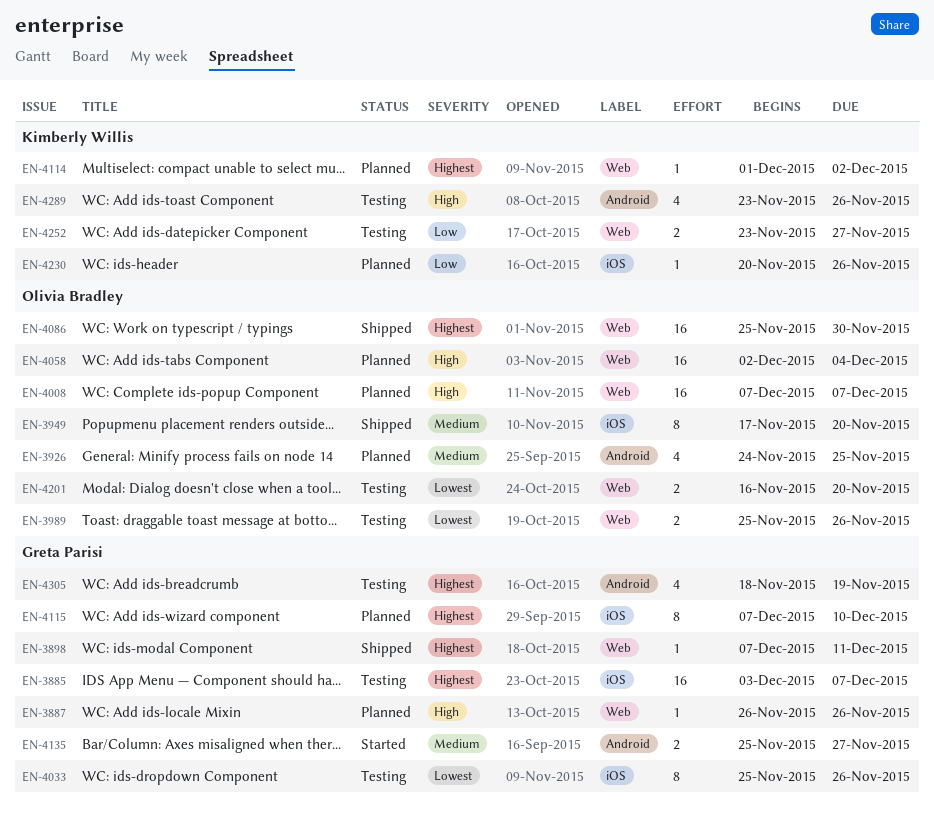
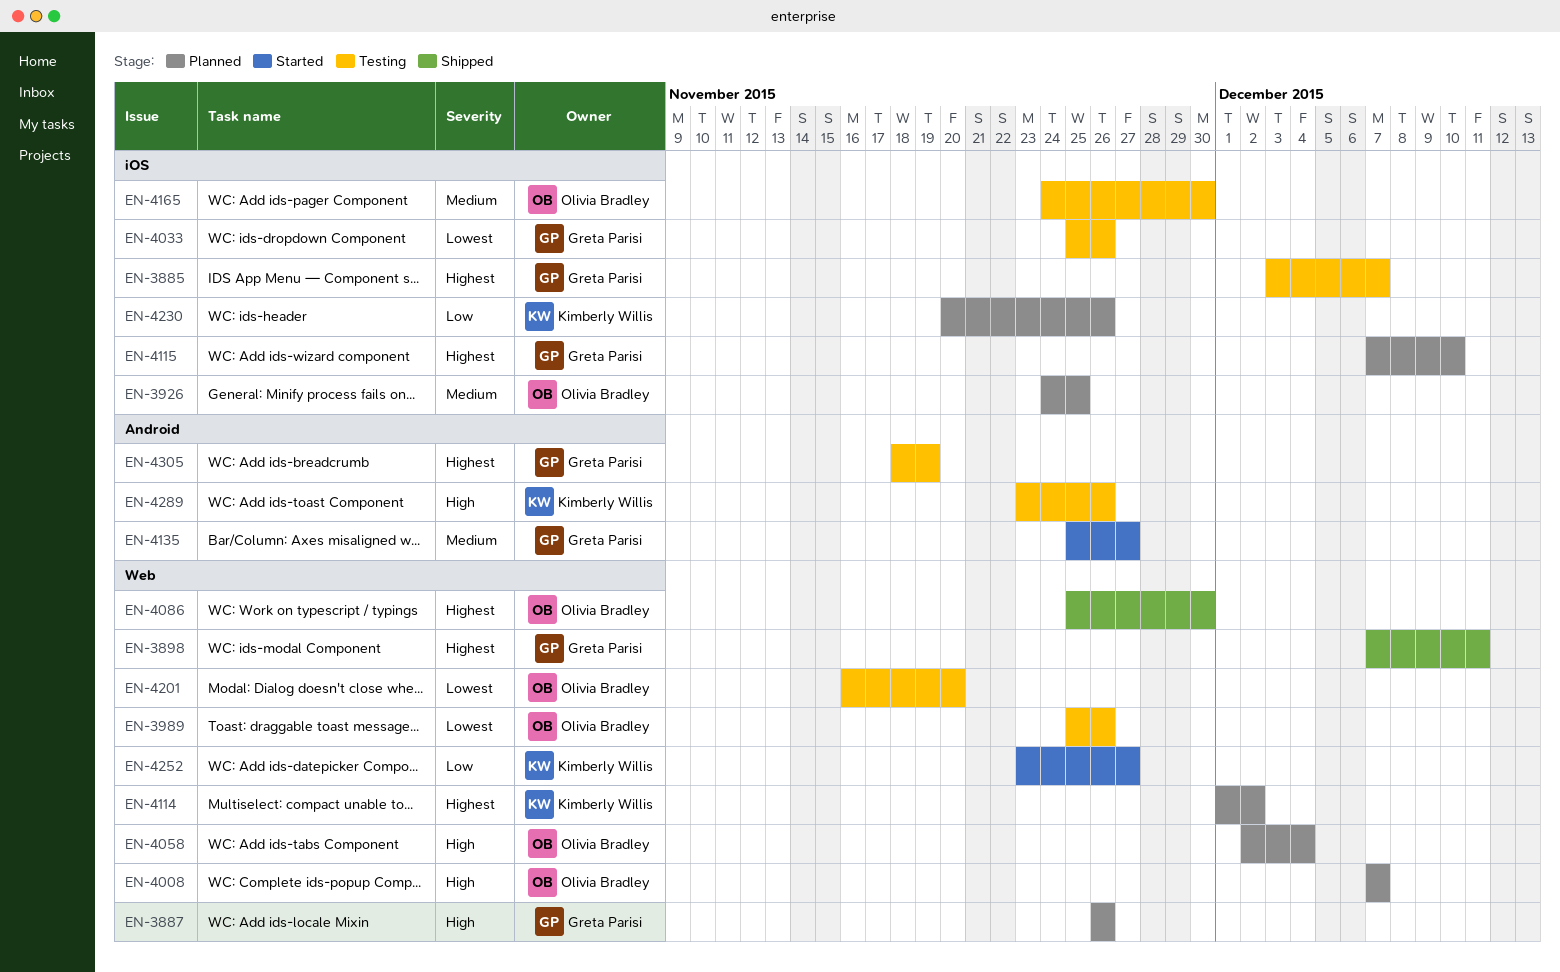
EN-3926, label: Android -> iOS
EN-3949: present -> none
EN-4165: none -> present
EN-4252, status: Testing -> Started

